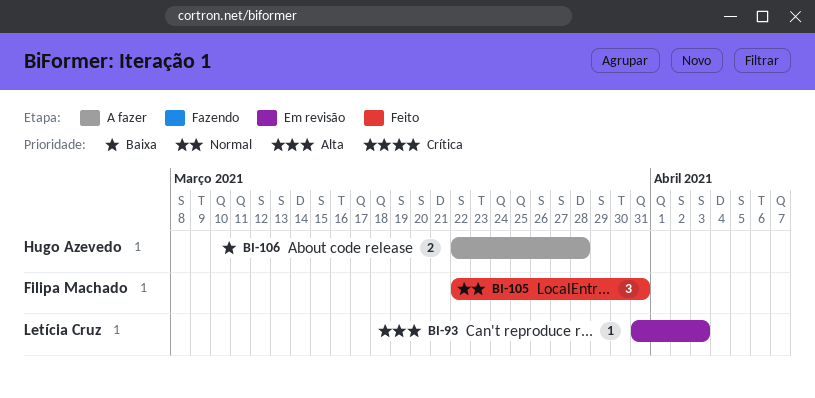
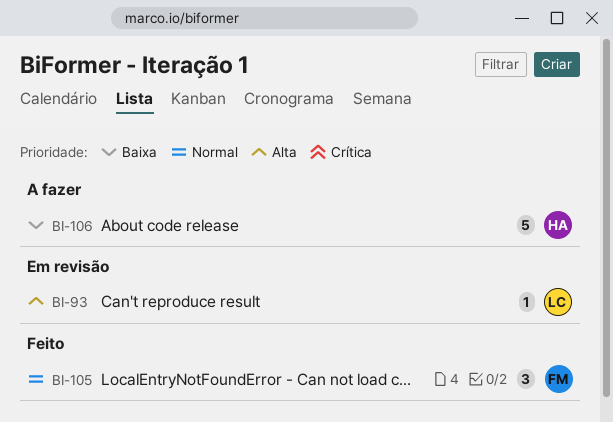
BI-106, estimate: 2 -> 5

